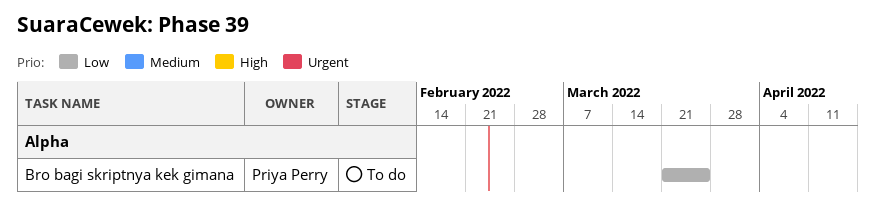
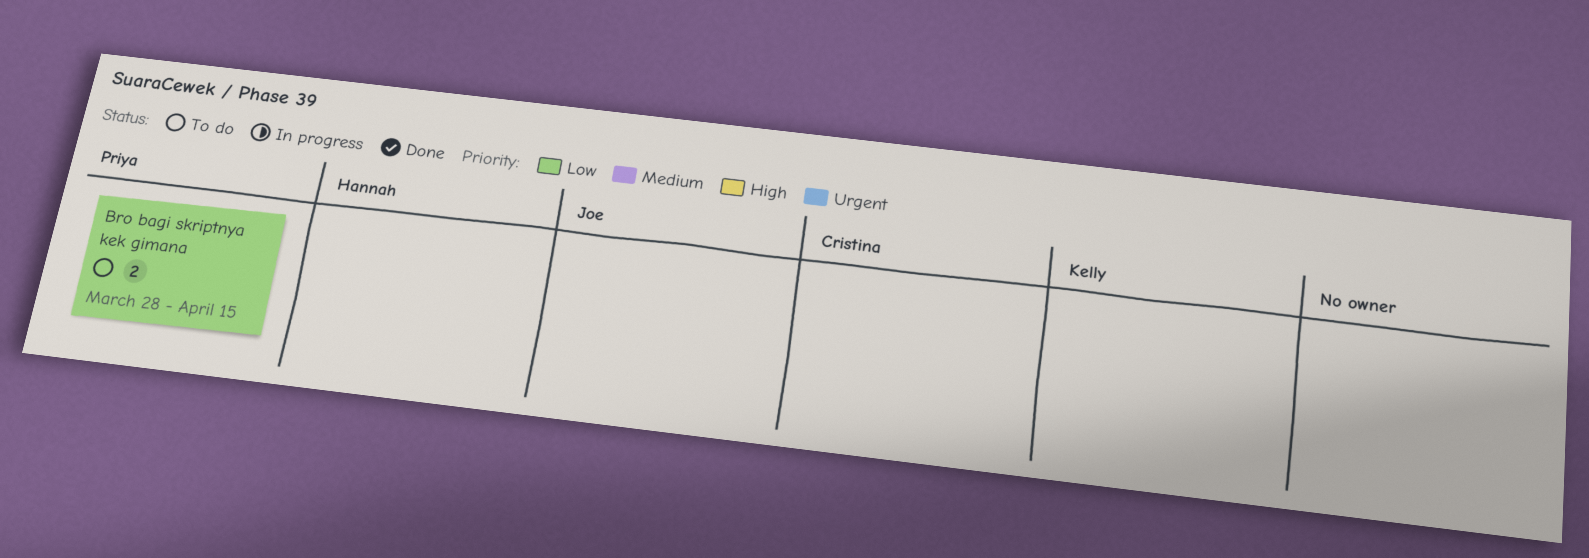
Bro bagi skriptnya kek gimana, start: Mar 21 -> Mar 28
Bro bagi skriptnya kek gimana, due: Mar 25 -> Apr 15

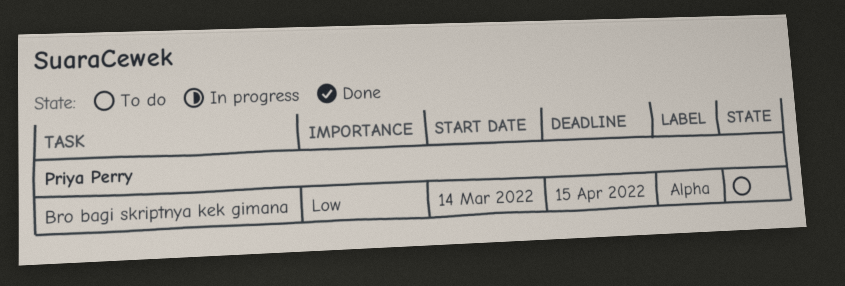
Bro bagi skriptnya kek gimana, start: Mar 28 -> Mar 14

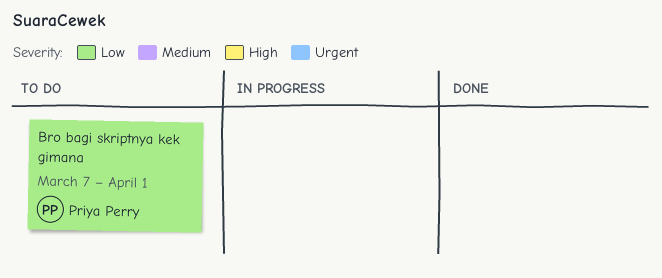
Bro bagi skriptnya kek gimana, start: Mar 14 -> Mar 7
Bro bagi skriptnya kek gimana, due: Apr 15 -> Apr 1

